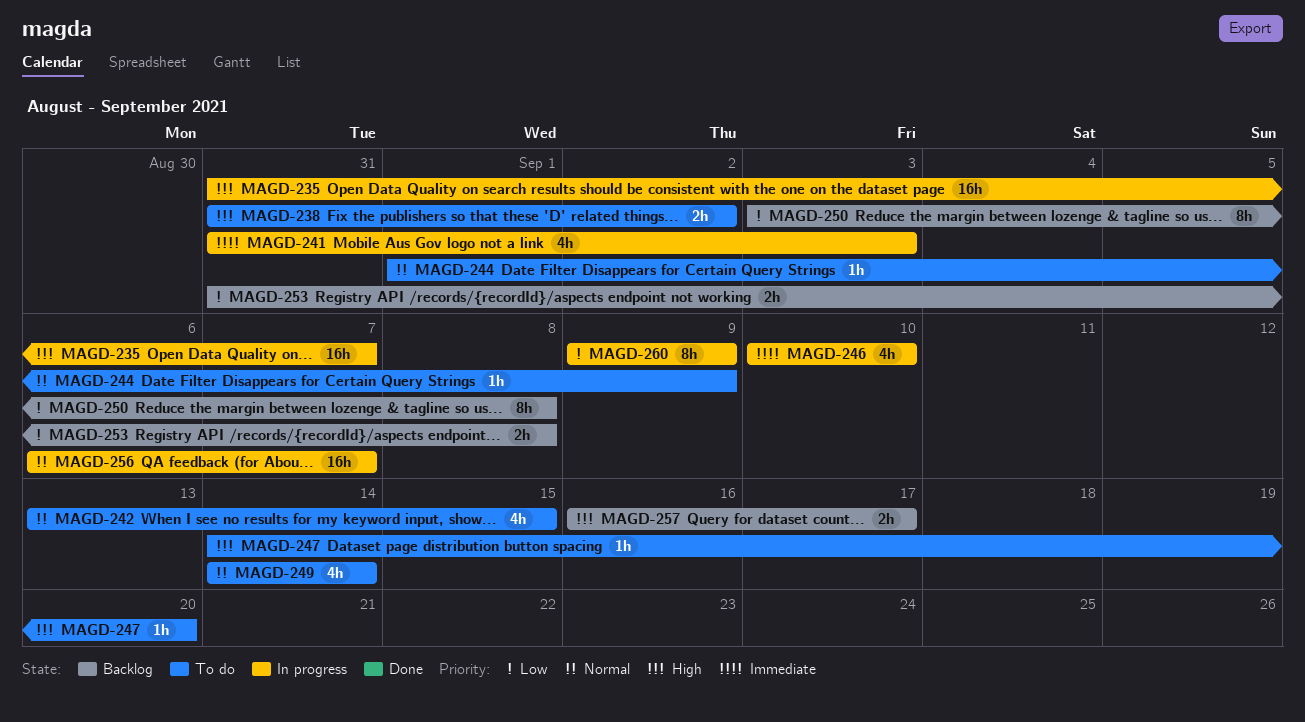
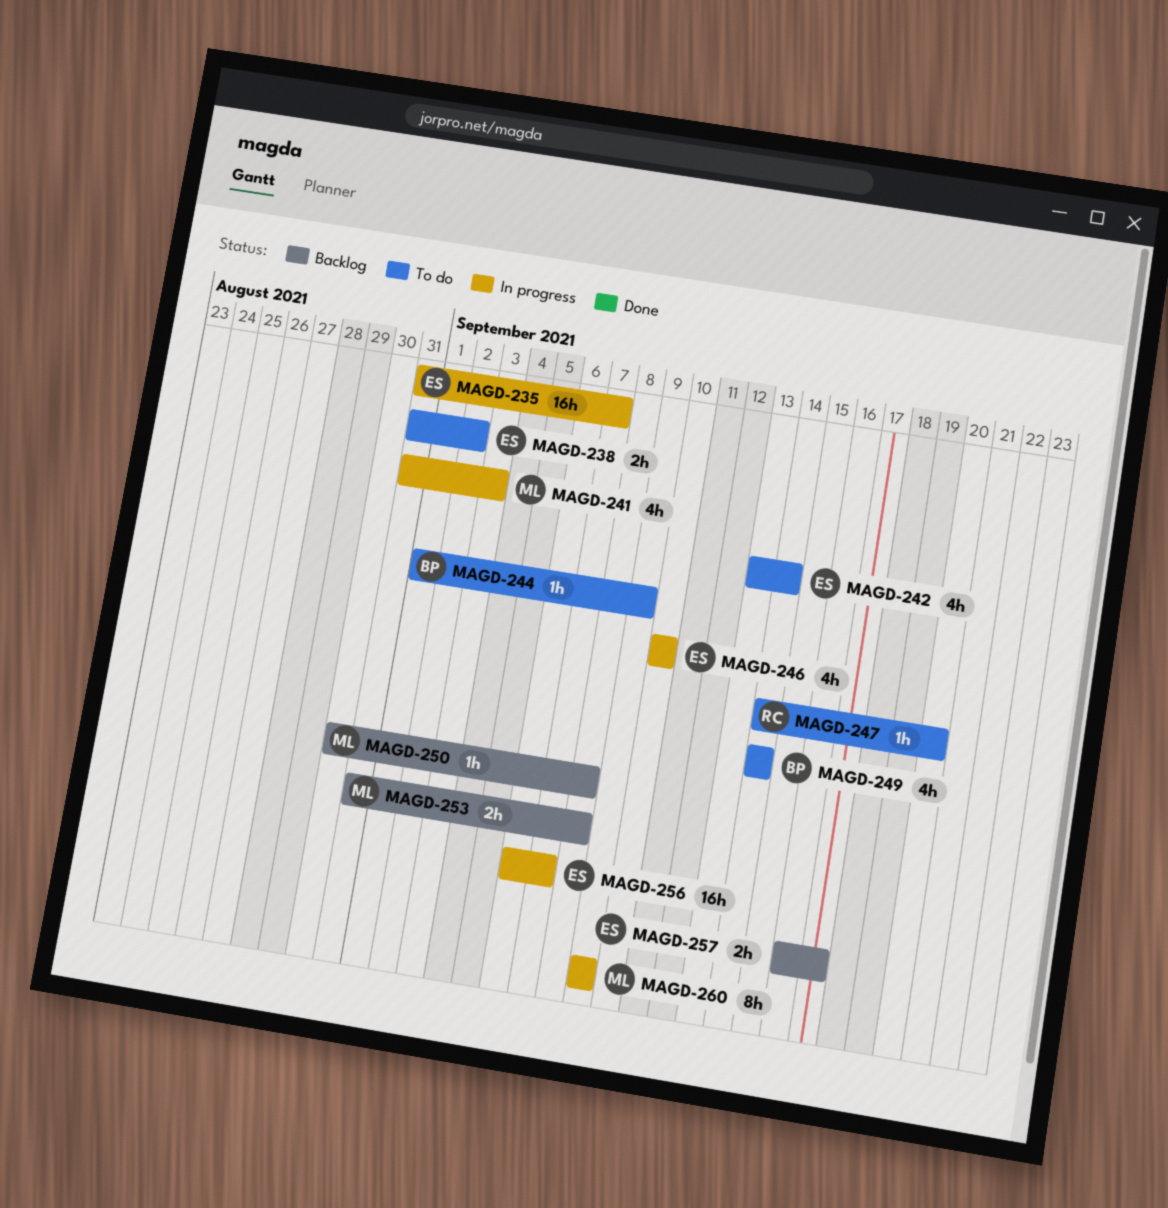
MAGD-242, due: Sep 15 -> Sep 14
MAGD-250, estimate: 8h -> 1h
MAGD-250, start: Sep 3 -> Aug 30

